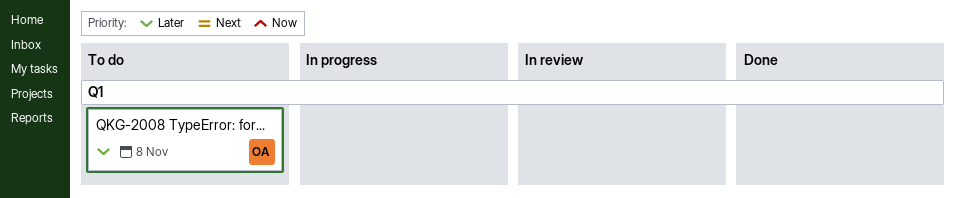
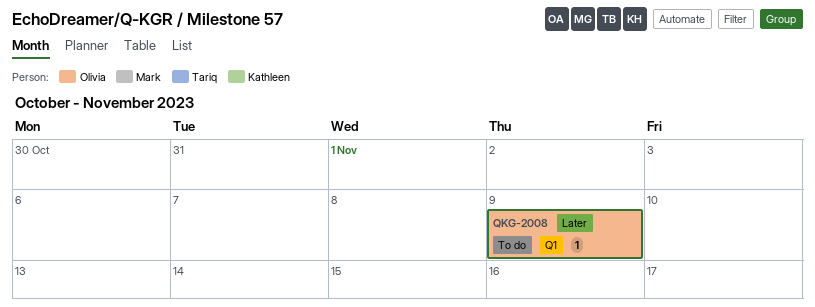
QKG-2008, due: Nov 8 -> Nov 9

